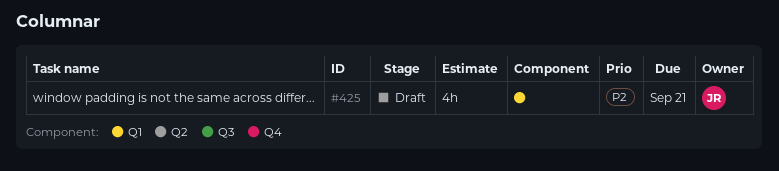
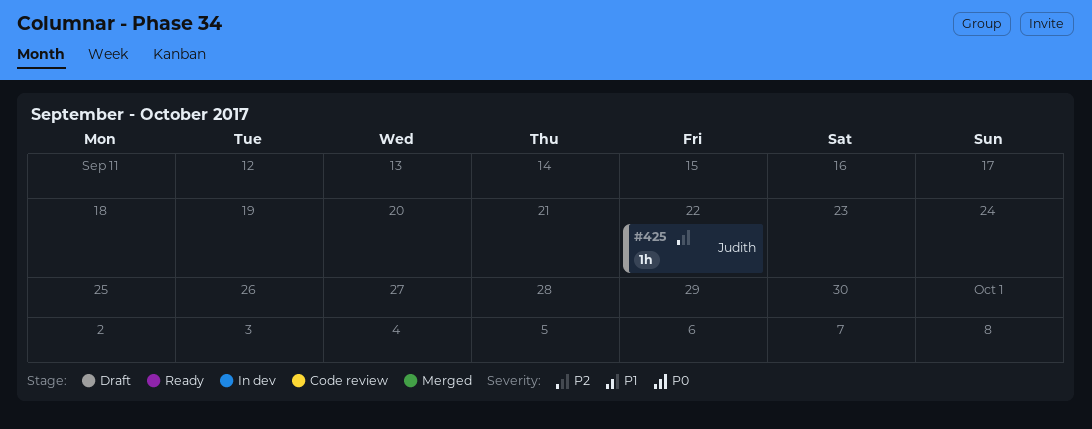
#425, estimate: 4h -> 1h
#425, due: Sep 21 -> Sep 22

